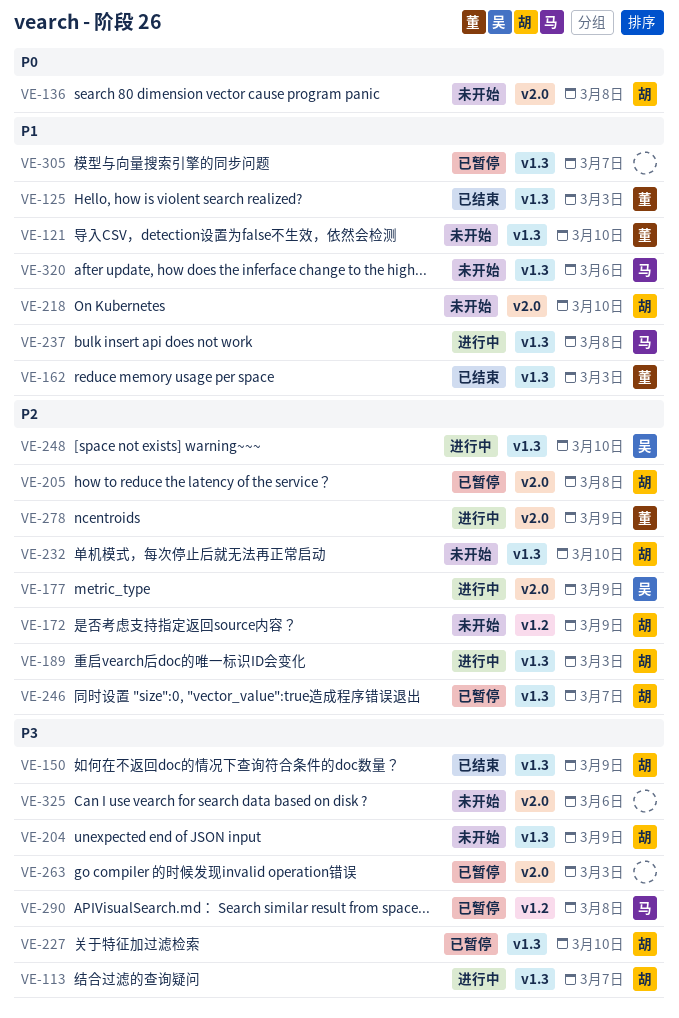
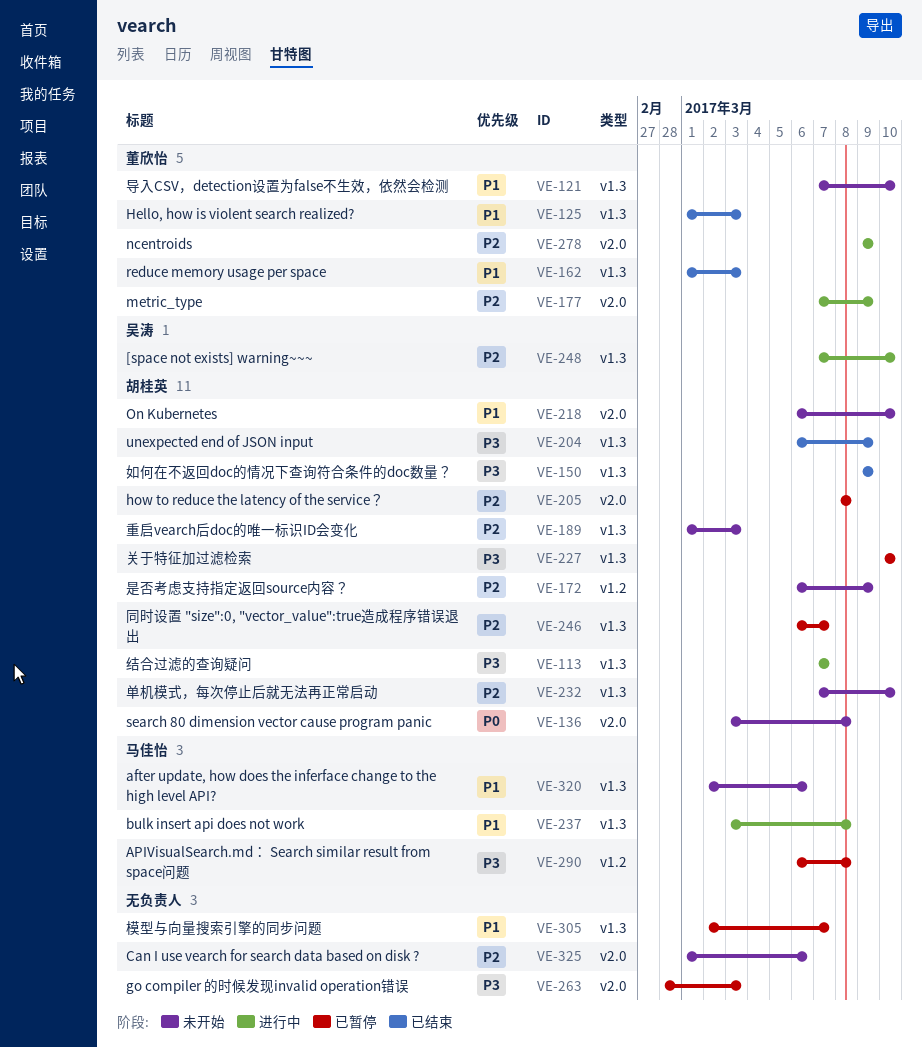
VE-177, owner: 吴涛 -> 董欣怡
VE-189, status: 进行中 -> 未开始
VE-204, status: 未开始 -> 已结束
VE-325, priority: P3 -> P2

